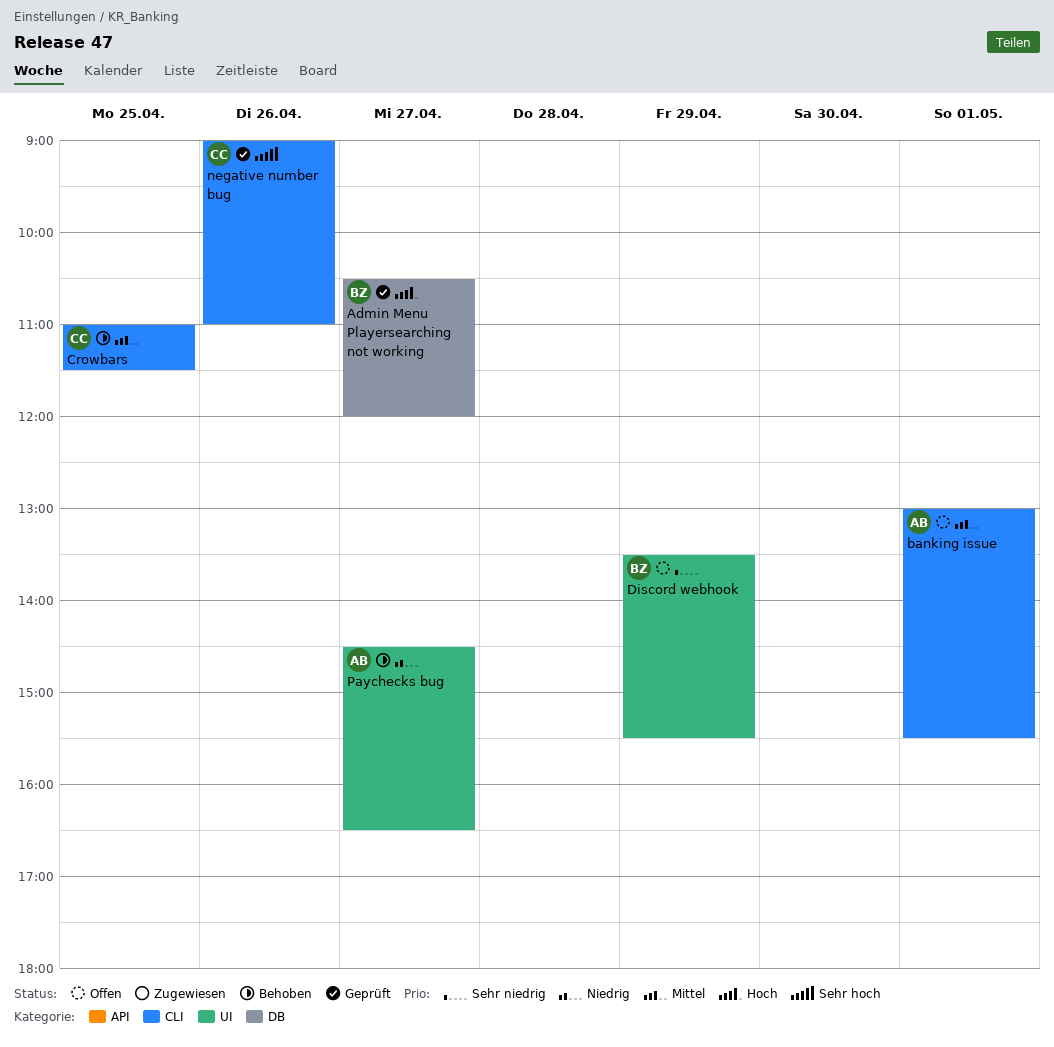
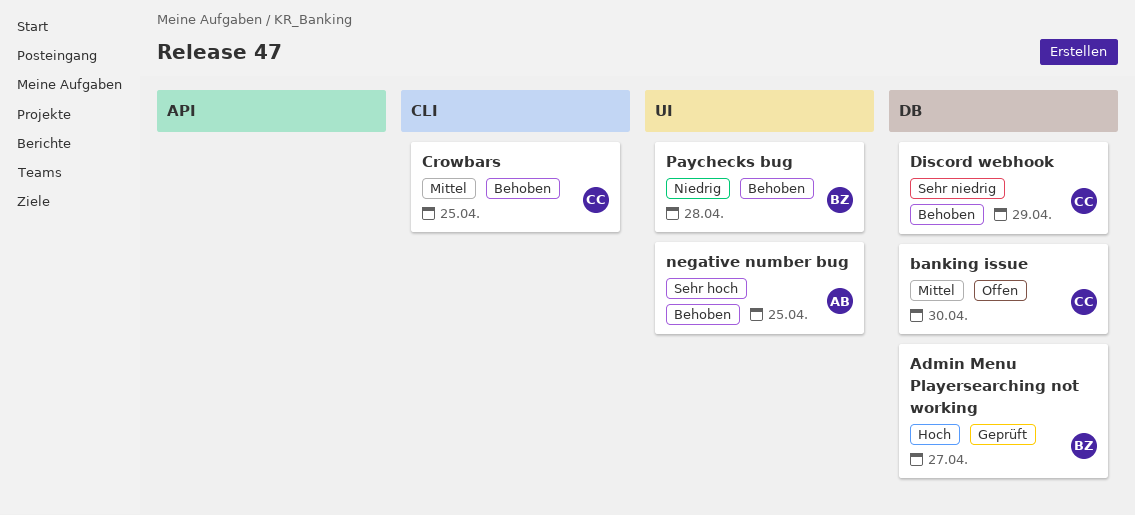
banking issue, owner: AB -> CC
banking issue, label: CLI -> DB
banking issue, day: May 1 -> Apr 30
Discord webhook, status: Offen -> Behoben
Discord webhook, owner: BZ -> CC
Discord webhook, label: UI -> DB
negative number bug, status: Geprüft -> Behoben
negative number bug, owner: CC -> AB
negative number bug, label: CLI -> UI
negative number bug, day: Apr 26 -> Apr 25
Paychecks bug, owner: AB -> BZ
Paychecks bug, day: Apr 27 -> Apr 28

